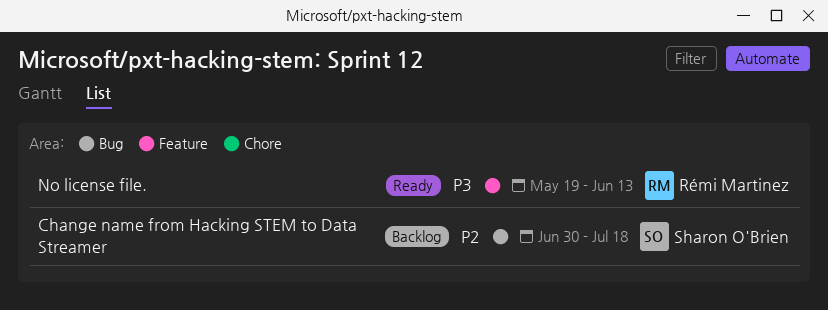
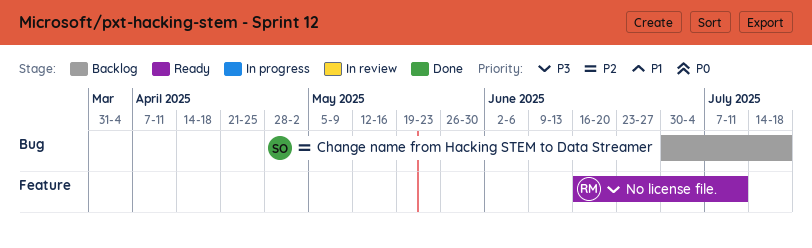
No license file., start: May 19 -> Jun 16
No license file., due: Jun 13 -> Jul 11

